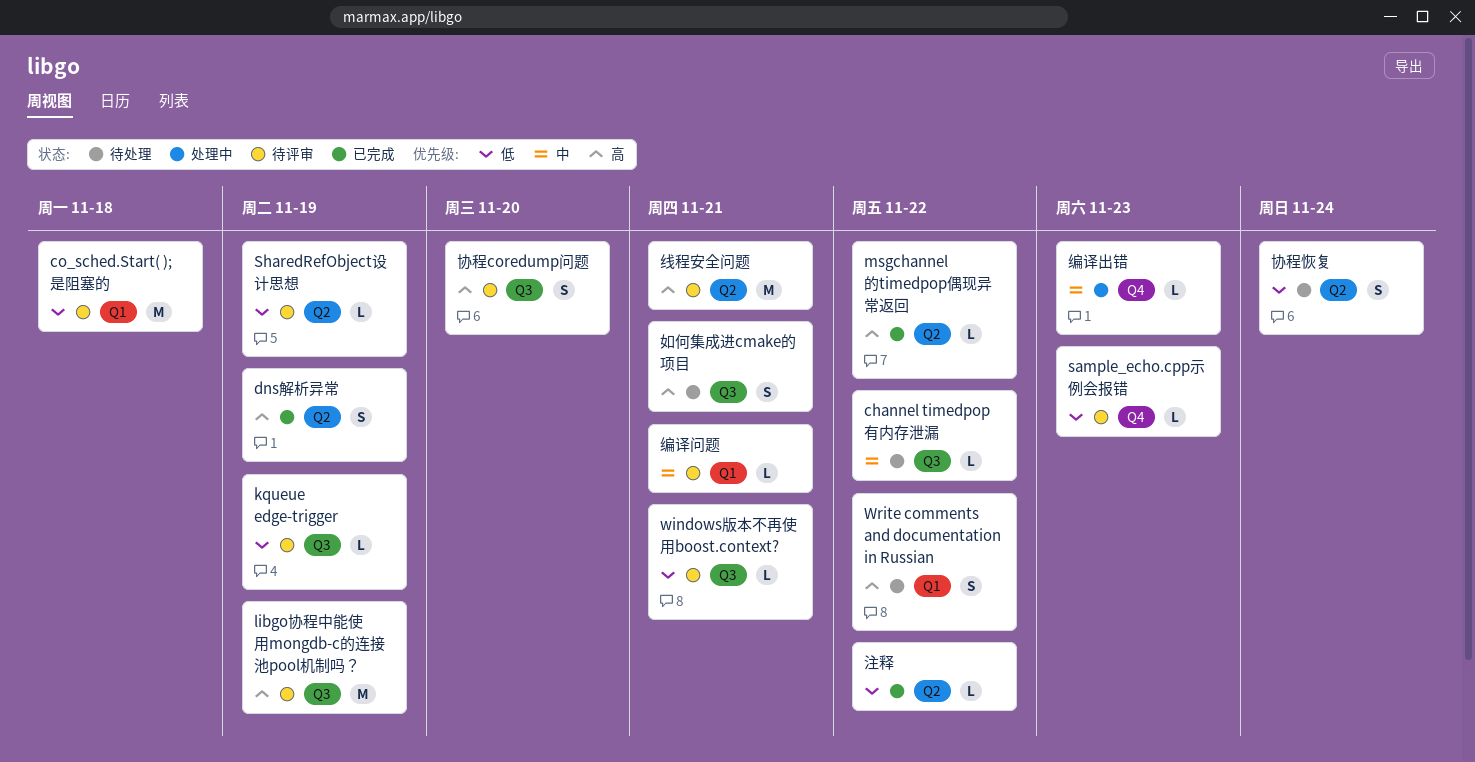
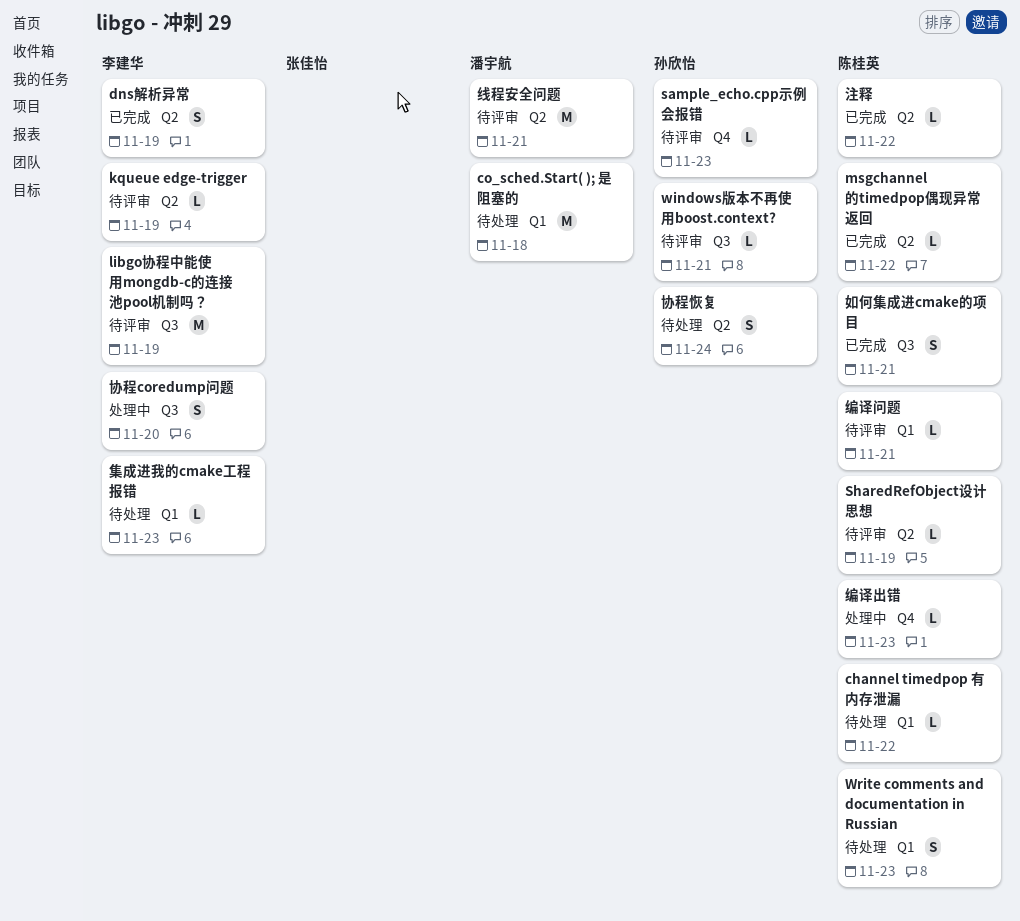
channel timedpop 有内存泄漏, label: Q3 -> Q1
co_sched.Start( ); 是阻塞的, status: 待评审 -> 待处理
kqueue edge-trigger, label: Q3 -> Q2
Write comments and documentation in Russian, due: Nov 22 -> Nov 23
协程coredump问题, status: 待评审 -> 处理中
如何集成进cmake的项目, status: 待处理 -> 已完成
集成进我的cmake工程报错: none -> present

